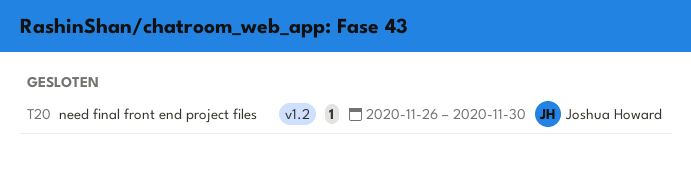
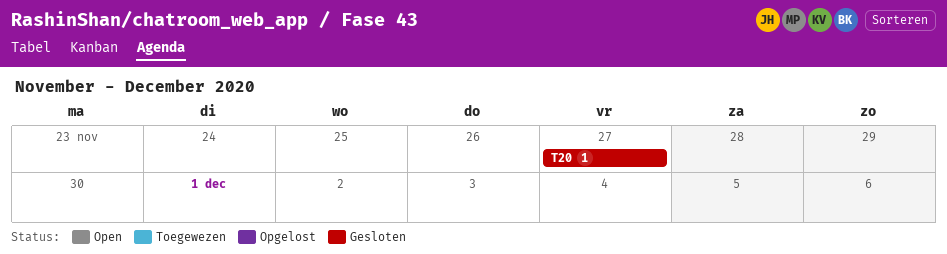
T20, start: Nov 26 -> Nov 27
T20, due: Nov 30 -> Nov 27

